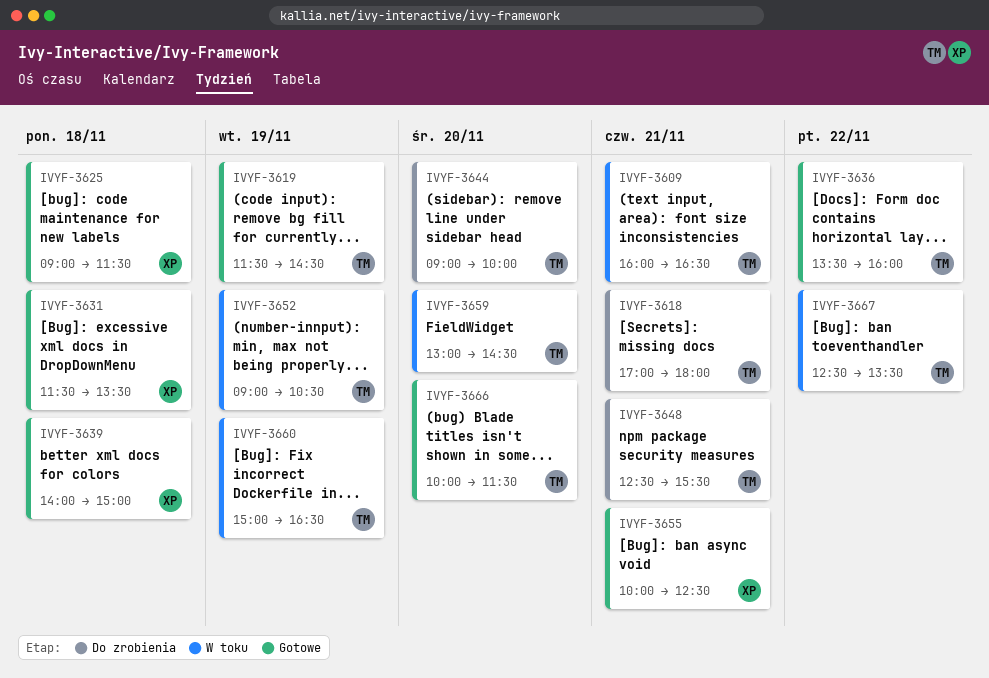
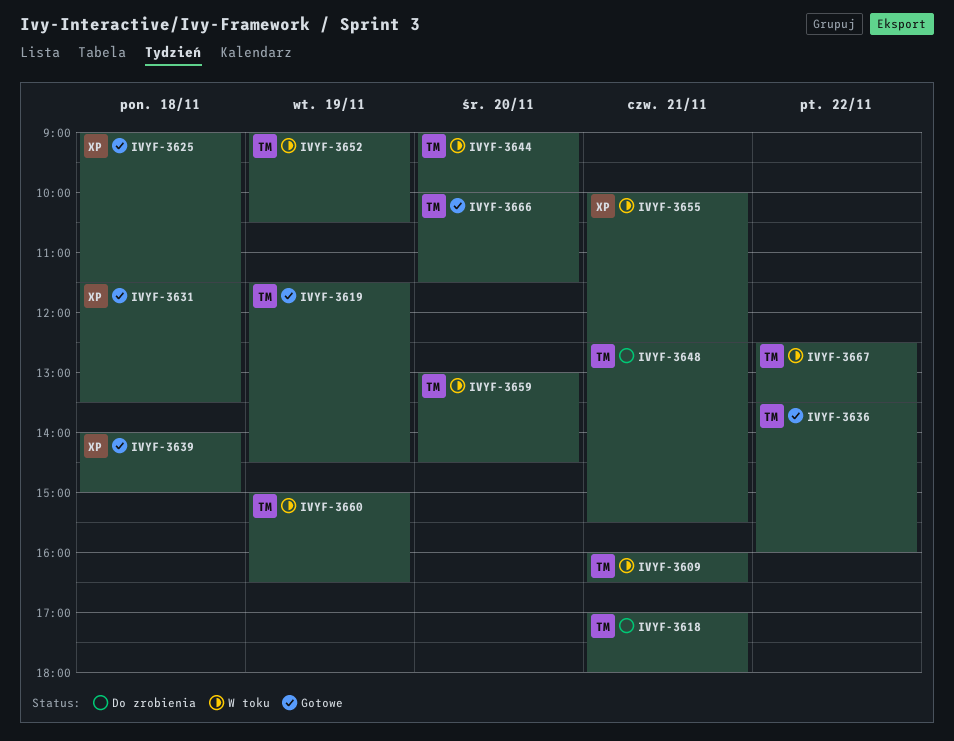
IVYF-3644, status: Do zrobienia -> W toku
IVYF-3655, status: Gotowe -> W toku

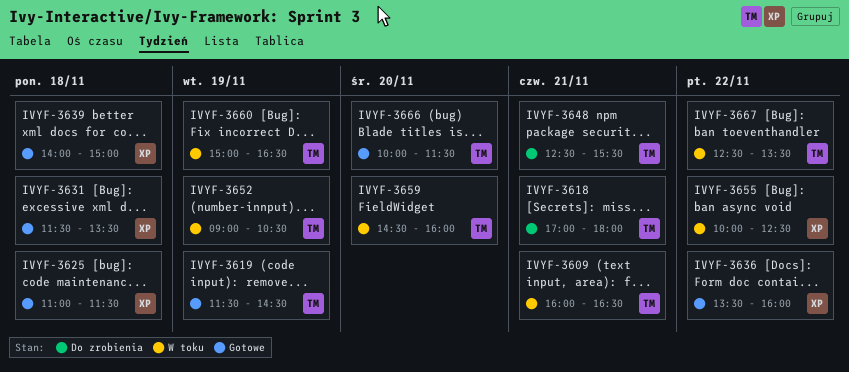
IVYF-3625, begins: 09:00 -> 11:00
IVYF-3636, owner: TM -> XP
IVYF-3644: present -> none
IVYF-3655, day: Nov 21 -> Nov 22
IVYF-3659, begins: 13:00 -> 14:30
IVYF-3659, ends: 14:30 -> 16:00

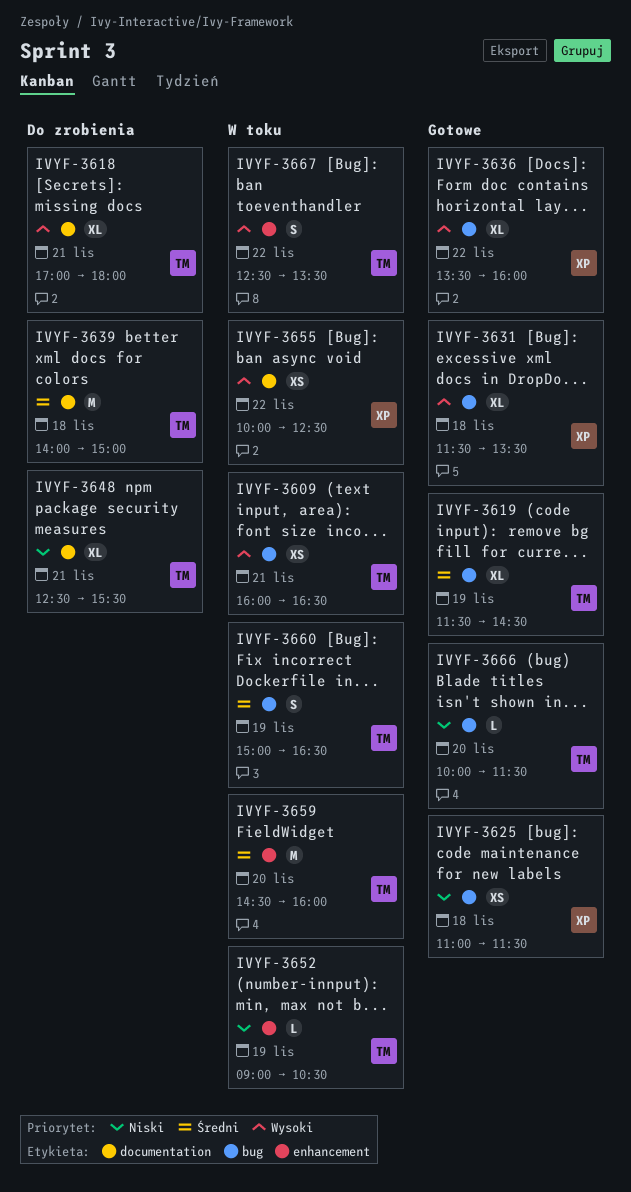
IVYF-3639, status: Gotowe -> Do zrobienia
IVYF-3639, owner: XP -> TM

